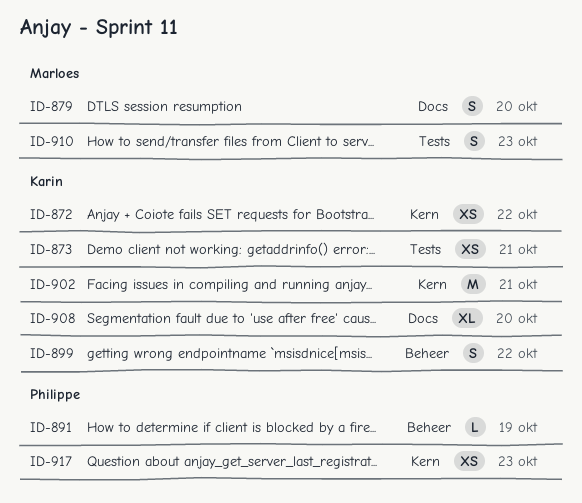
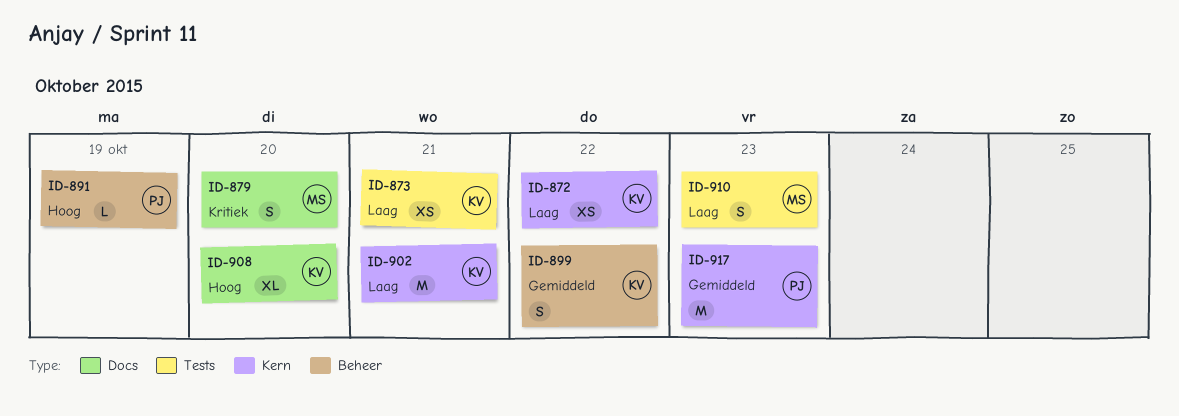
ID-917, estimate: XS -> M

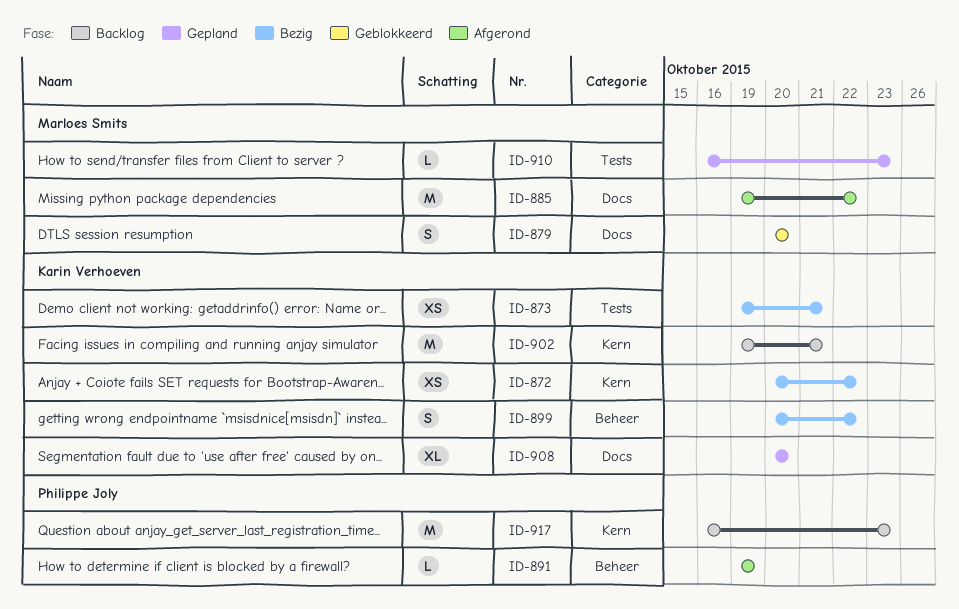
ID-885: none -> present
ID-910, estimate: S -> L

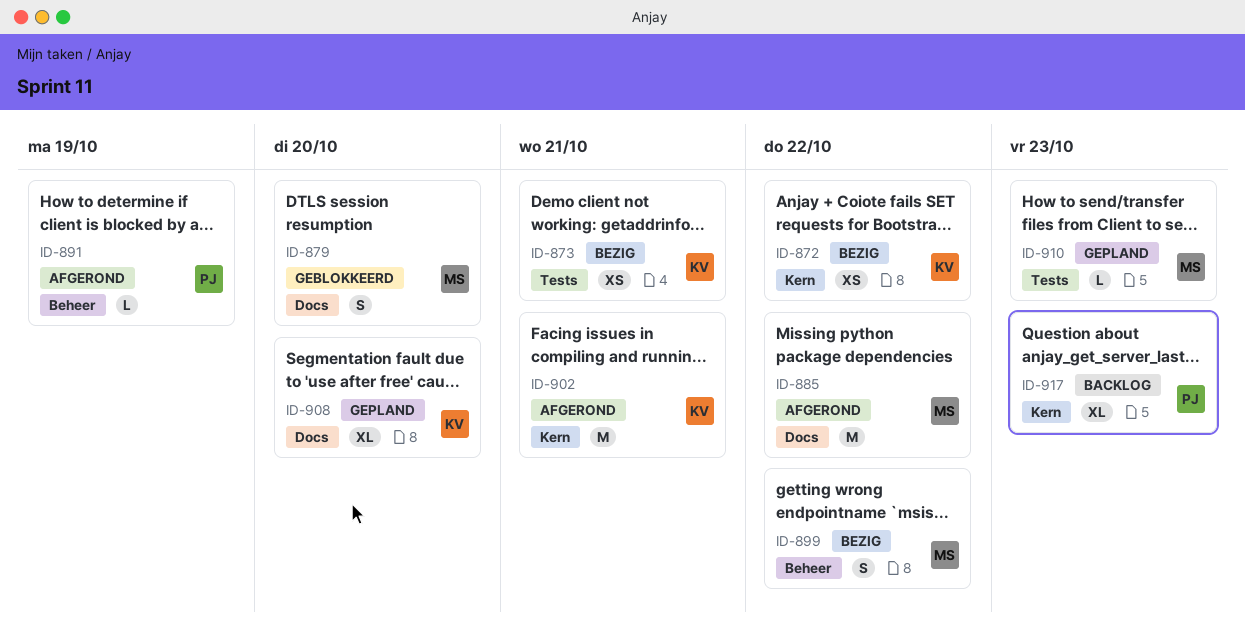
ID-899, owner: Karin Verhoeven -> Marloes Smits
ID-902, status: Backlog -> Afgerond
ID-917, estimate: M -> XL

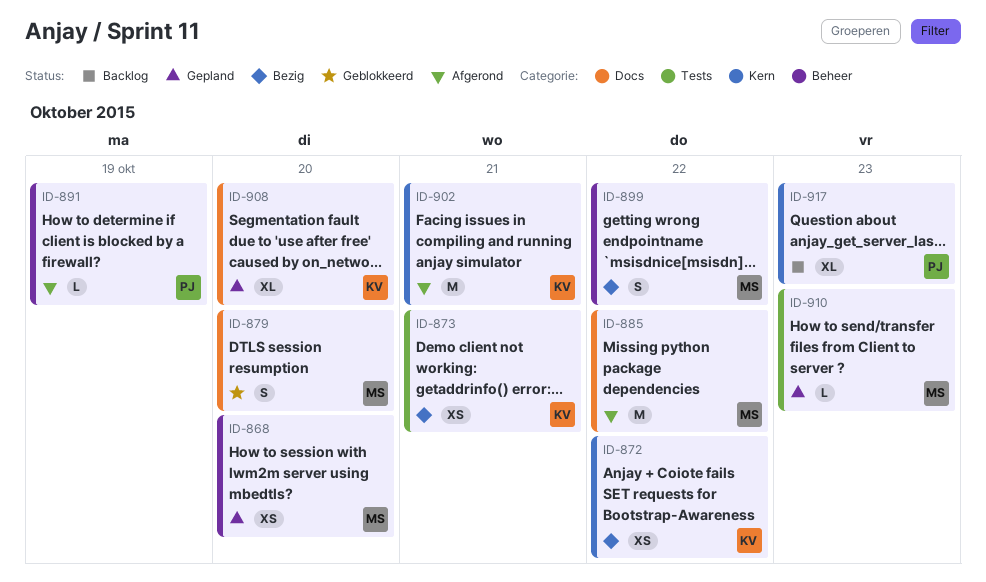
ID-868: none -> present

